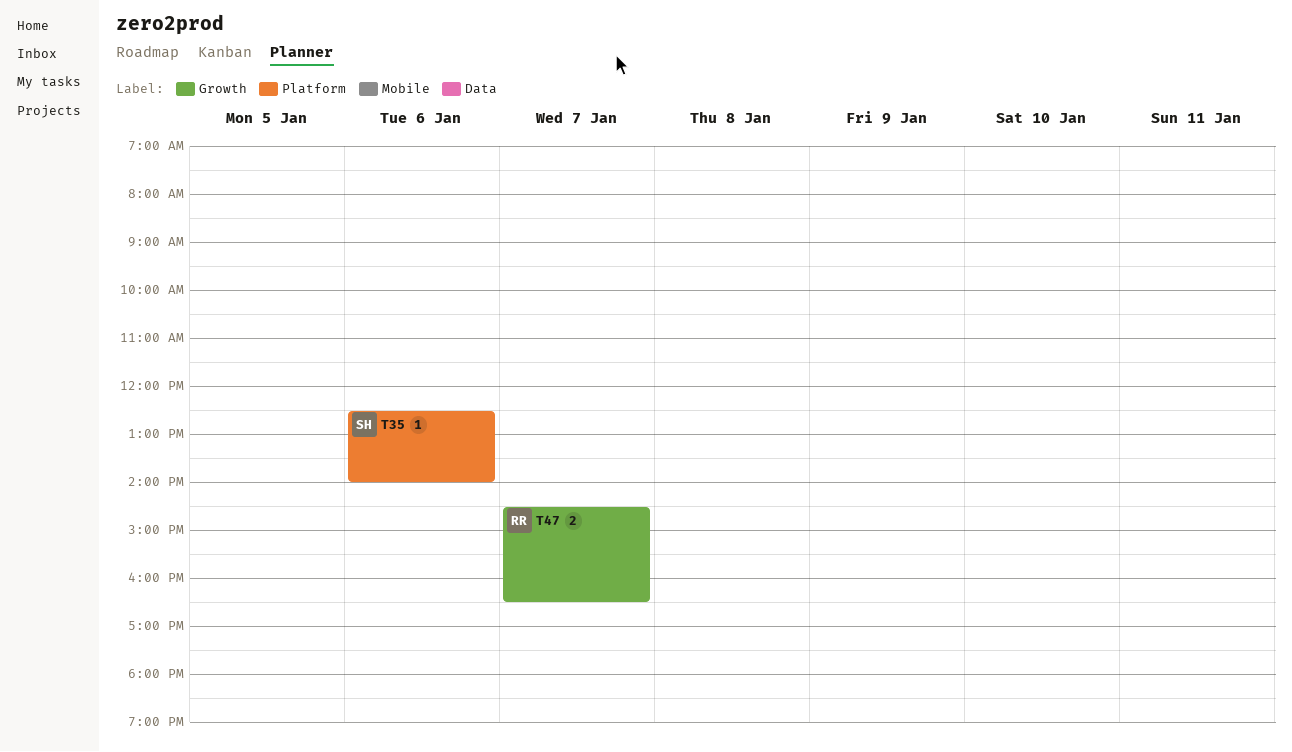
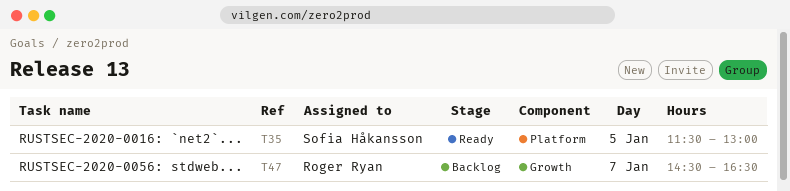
T35, day: Jan 6 -> Jan 5
T35, begins: 12:30 -> 11:30
T35, ends: 14:00 -> 13:00

